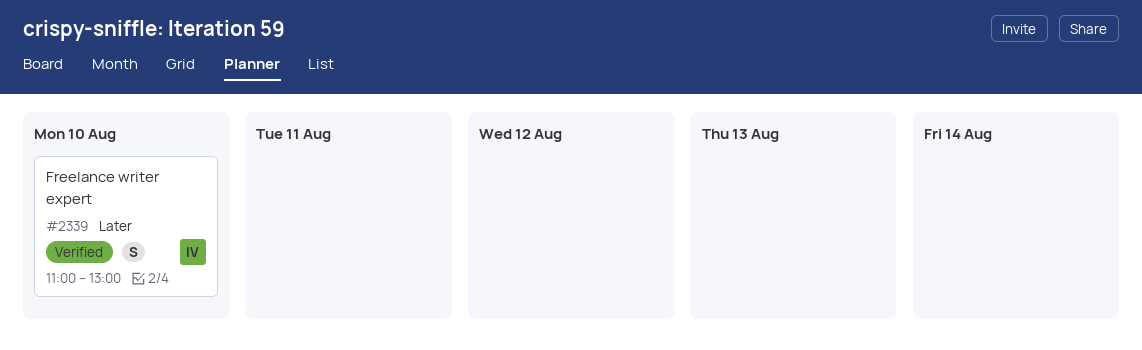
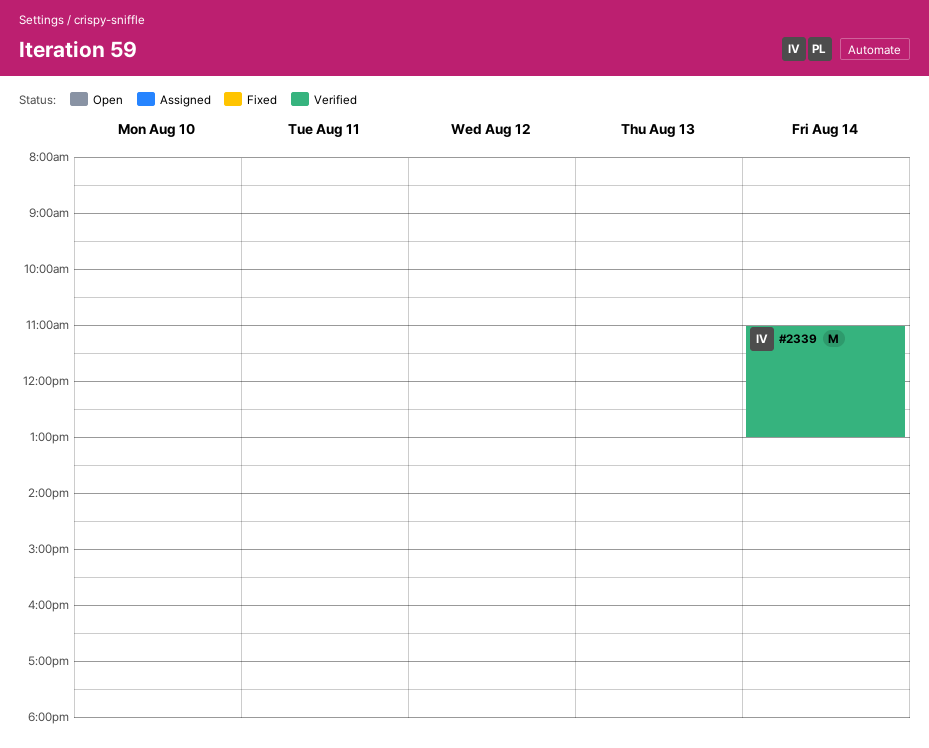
#2339, estimate: S -> M
#2339, day: Aug 10 -> Aug 14

